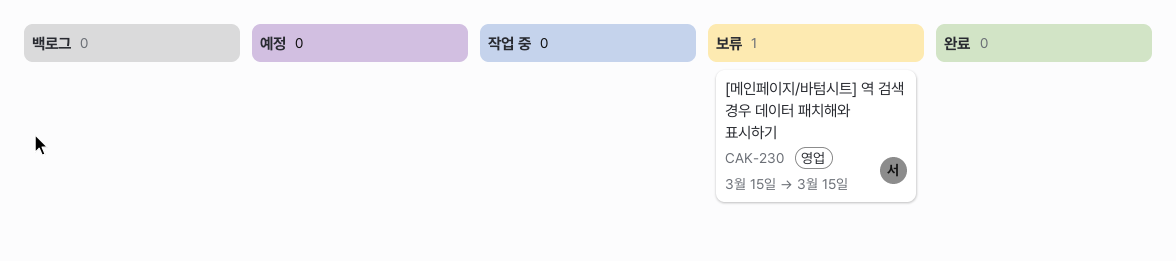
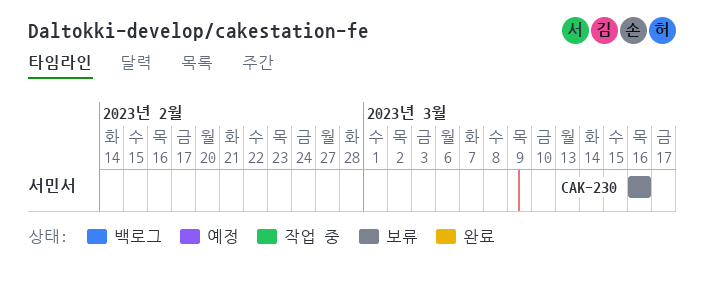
CAK-230, start: Mar 15 -> Mar 16
CAK-230, due: Mar 15 -> Mar 16

